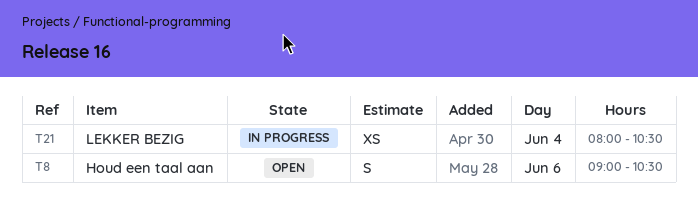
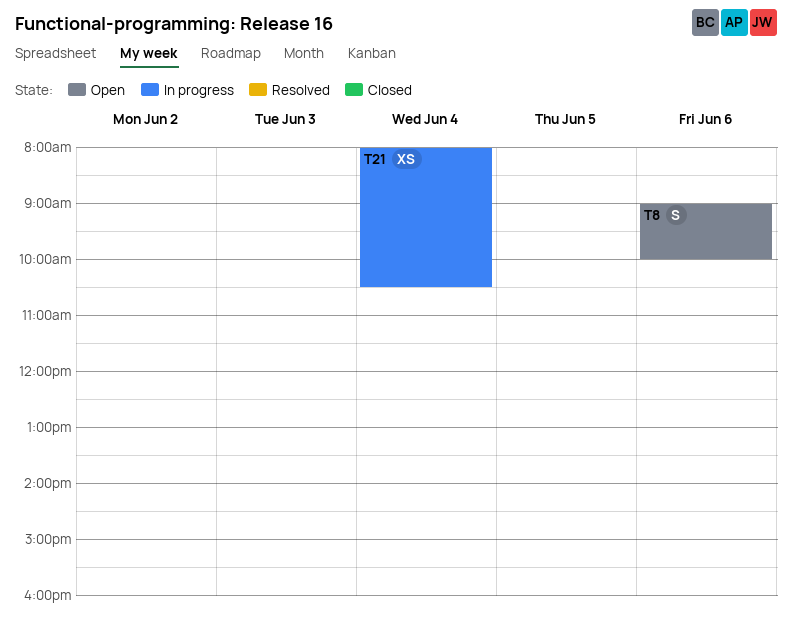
T8, ends: 10:30 -> 10:00

